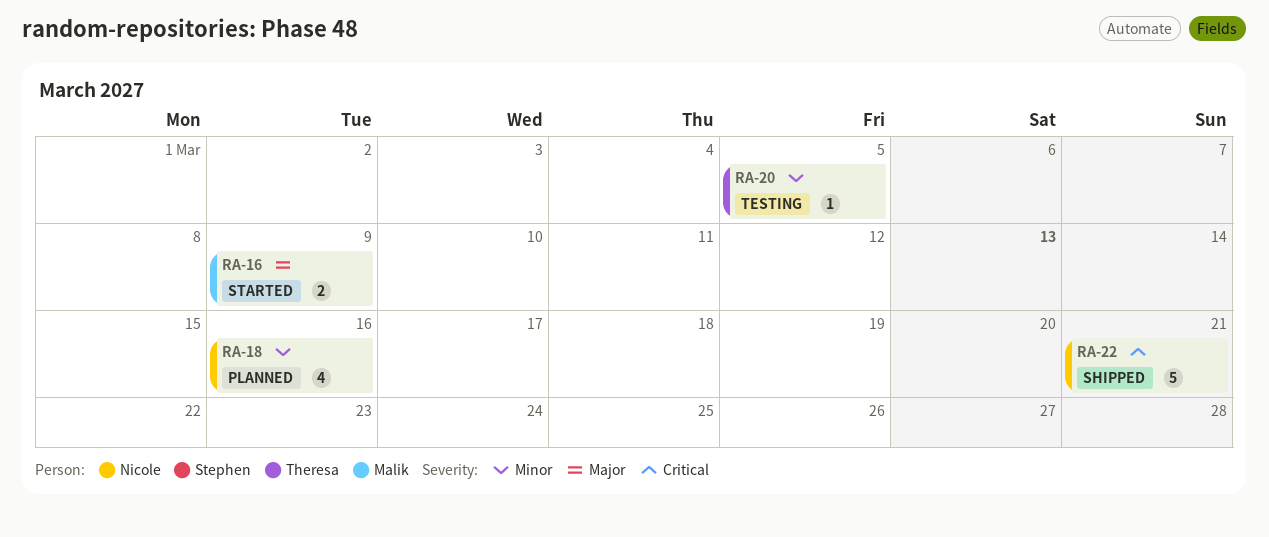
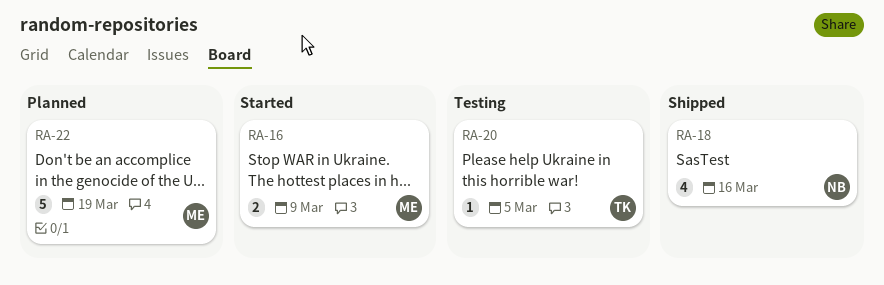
RA-18, status: Planned -> Shipped
RA-22, status: Shipped -> Planned
RA-22, owner: Nicole -> Malik
RA-22, due: Mar 21 -> Mar 19

